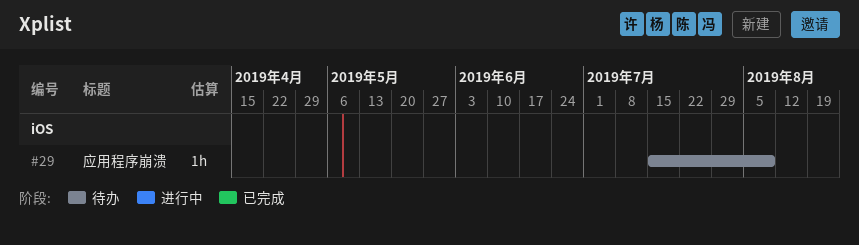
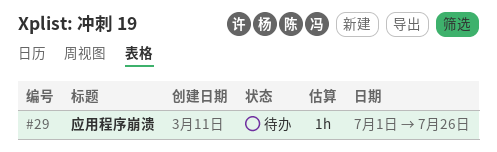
#29, start: Jul 15 -> Jul 1
#29, due: Aug 9 -> Jul 26

